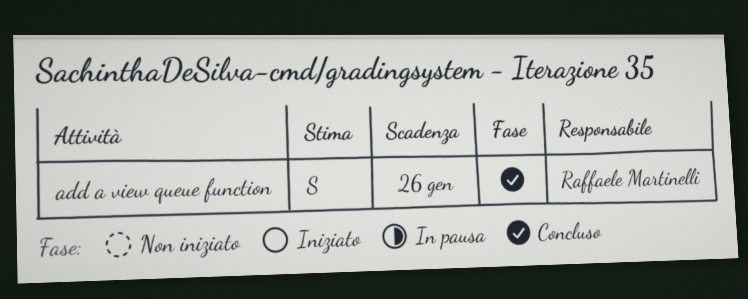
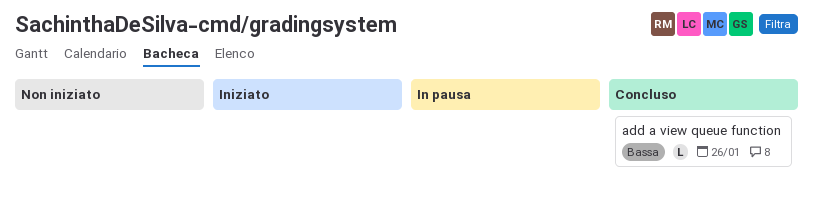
add a view queue function, estimate: S -> L

